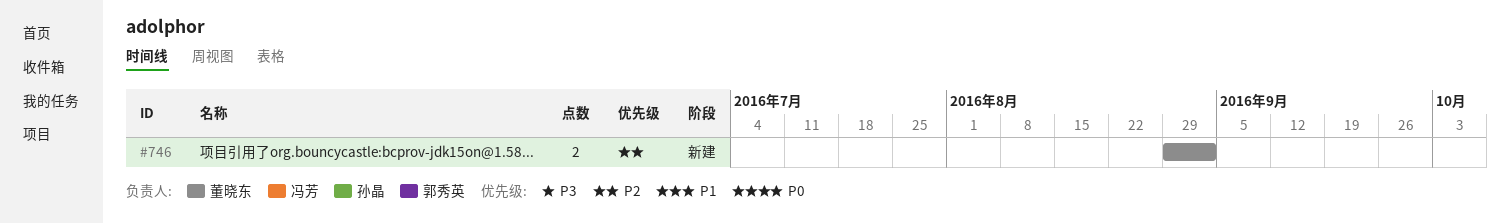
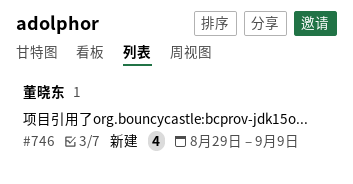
#746, estimate: 2 -> 4
#746, due: Sep 2 -> Sep 9

